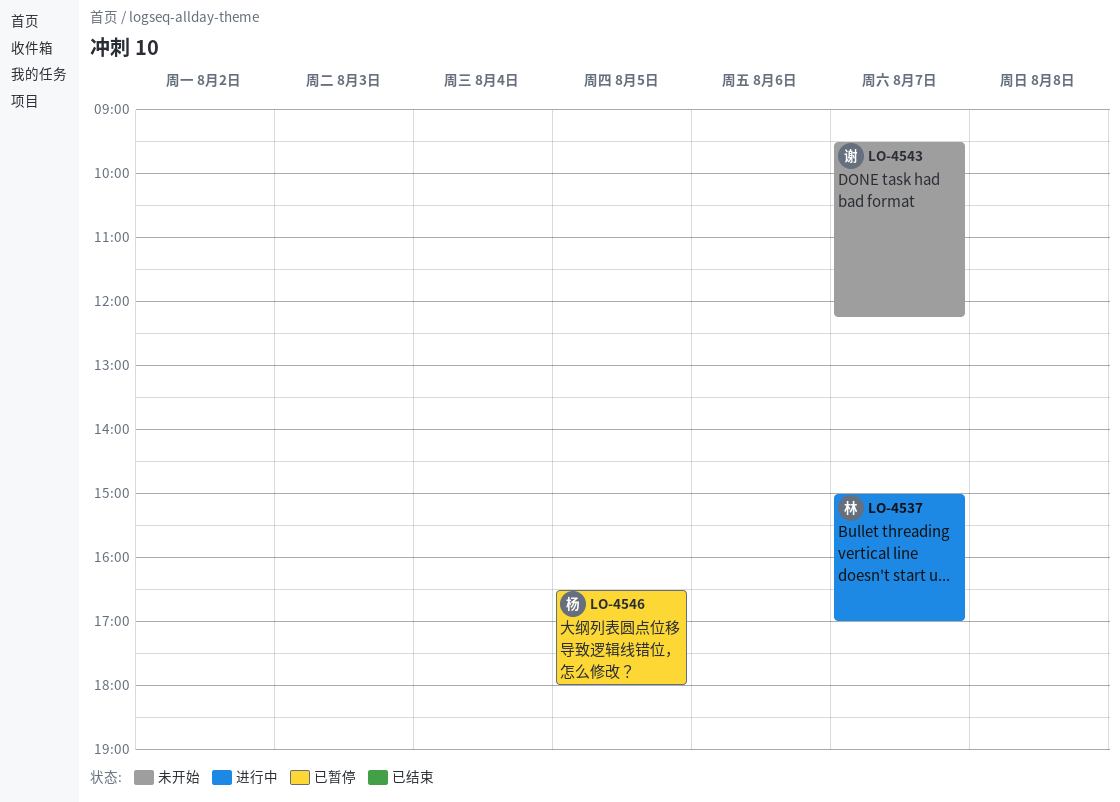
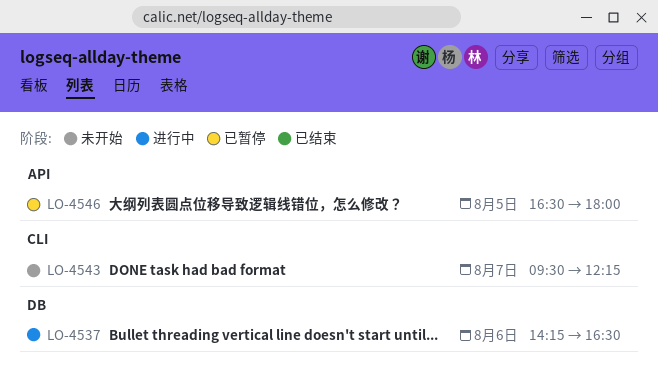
LO-4537, day: Aug 7 -> Aug 6
LO-4537, begins: 15:00 -> 14:15
LO-4537, ends: 17:00 -> 16:30

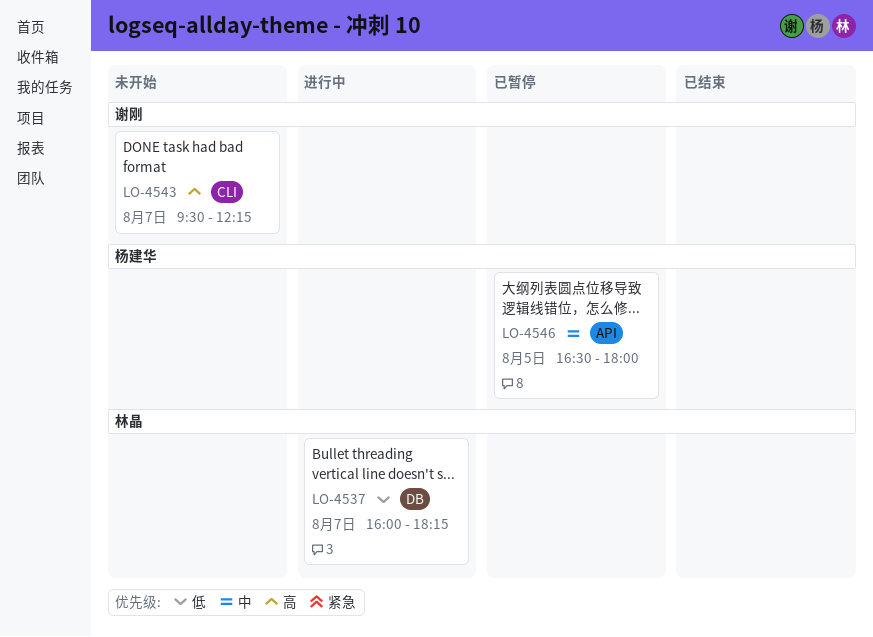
LO-4537, day: Aug 6 -> Aug 7
LO-4537, begins: 14:15 -> 16:00
LO-4537, ends: 16:30 -> 18:15

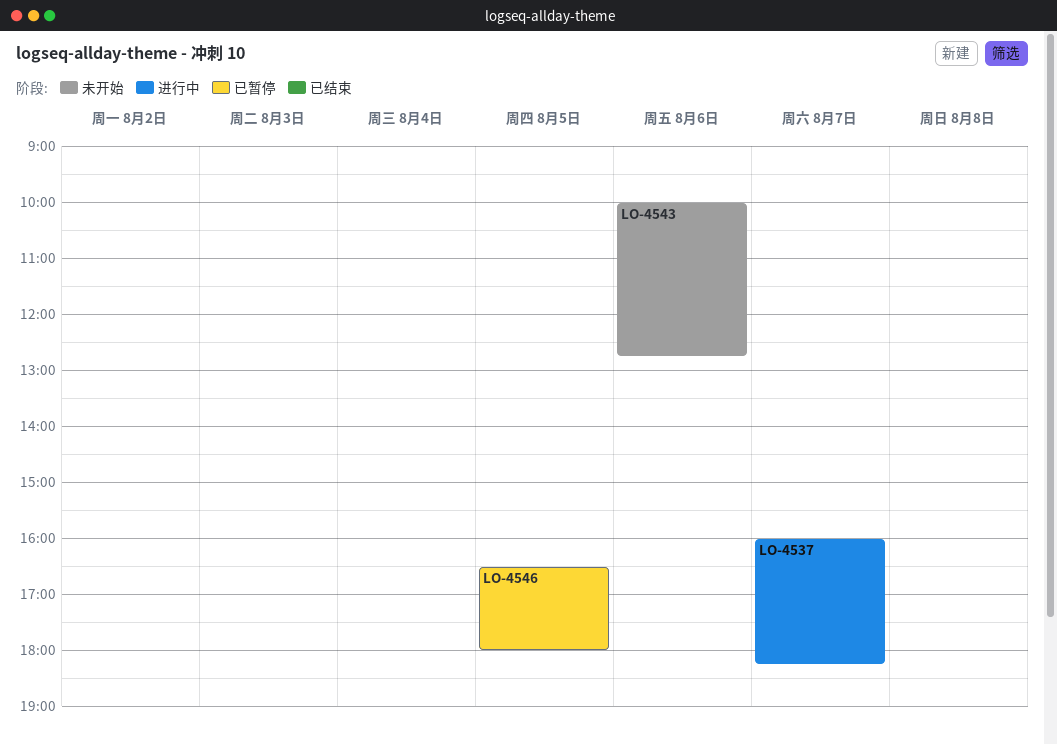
LO-4543, day: Aug 7 -> Aug 6
LO-4543, begins: 09:30 -> 10:00
LO-4543, ends: 12:15 -> 12:45

